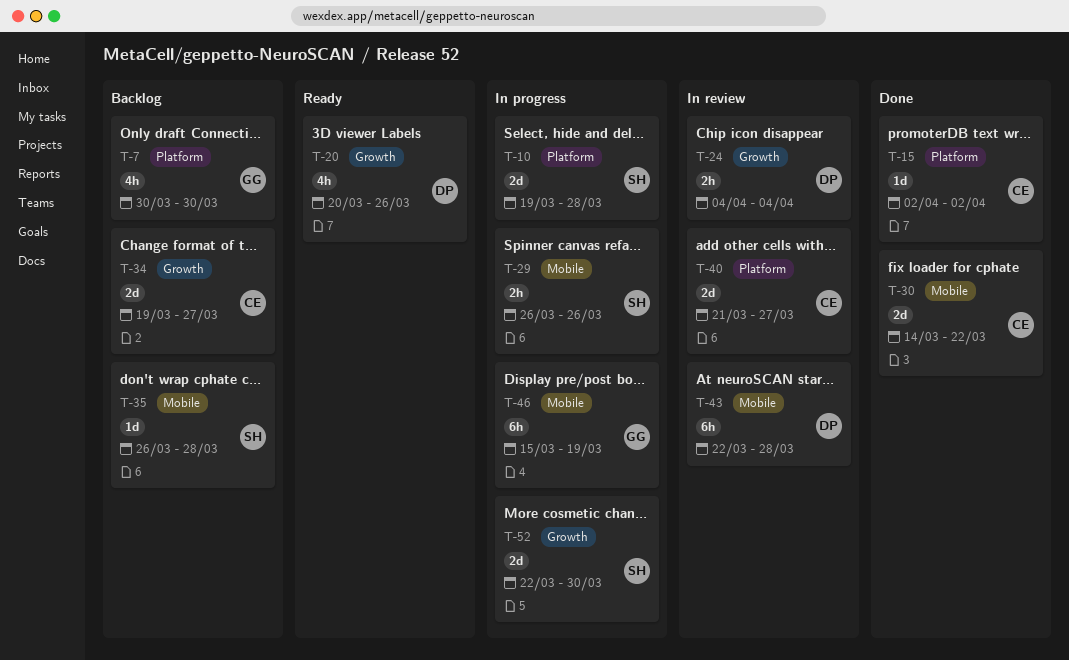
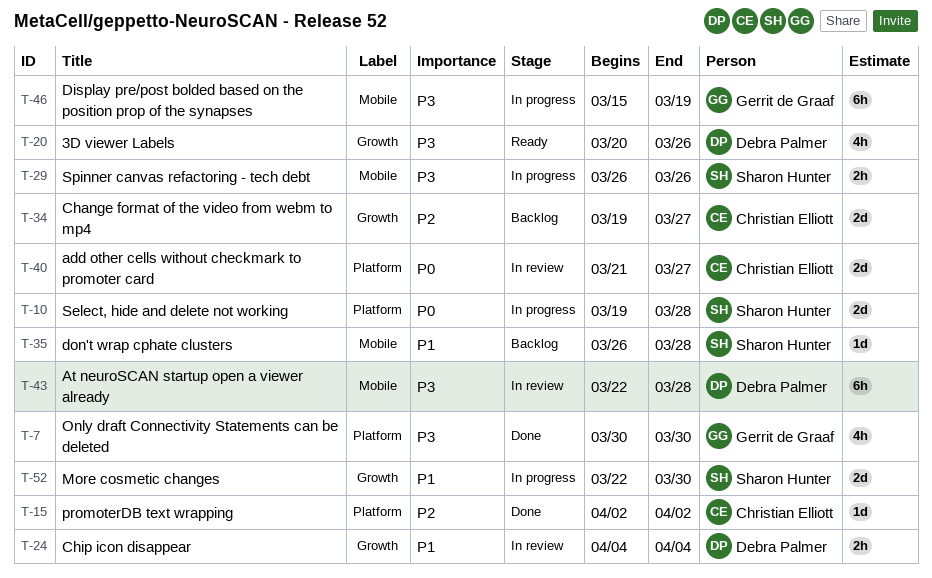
T-7, status: Backlog -> Done
T-30: present -> none

